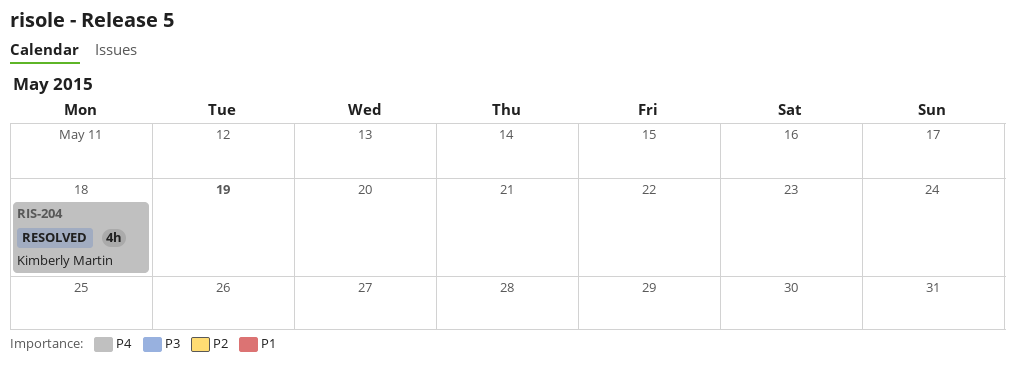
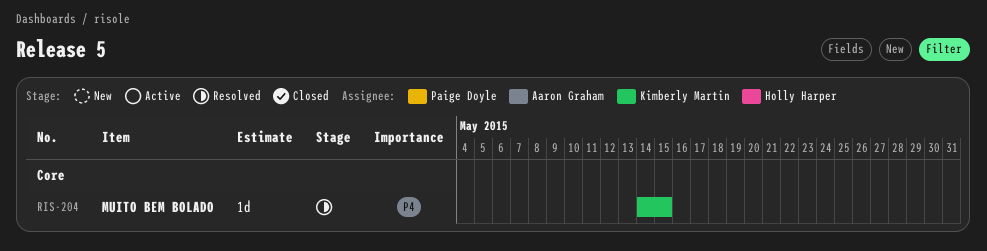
RIS-204, estimate: 4h -> 1d
RIS-204, due: May 18 -> May 15

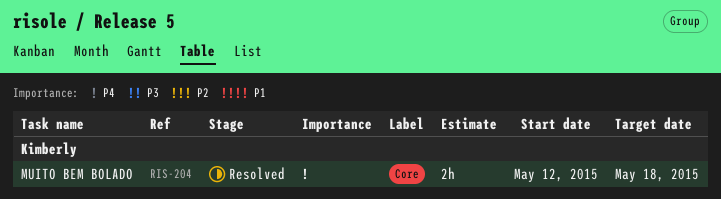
RIS-204, estimate: 1d -> 2h
RIS-204, start: May 14 -> May 12
RIS-204, due: May 15 -> May 18

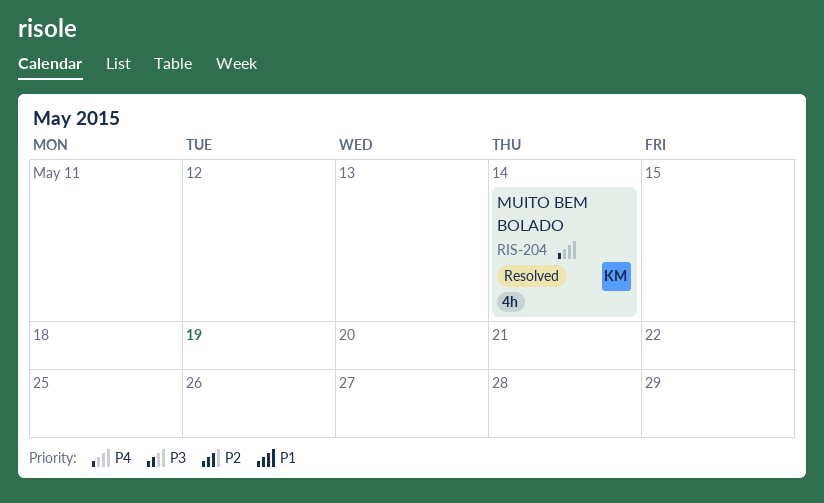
RIS-204, estimate: 2h -> 4h
RIS-204, due: May 18 -> May 14

